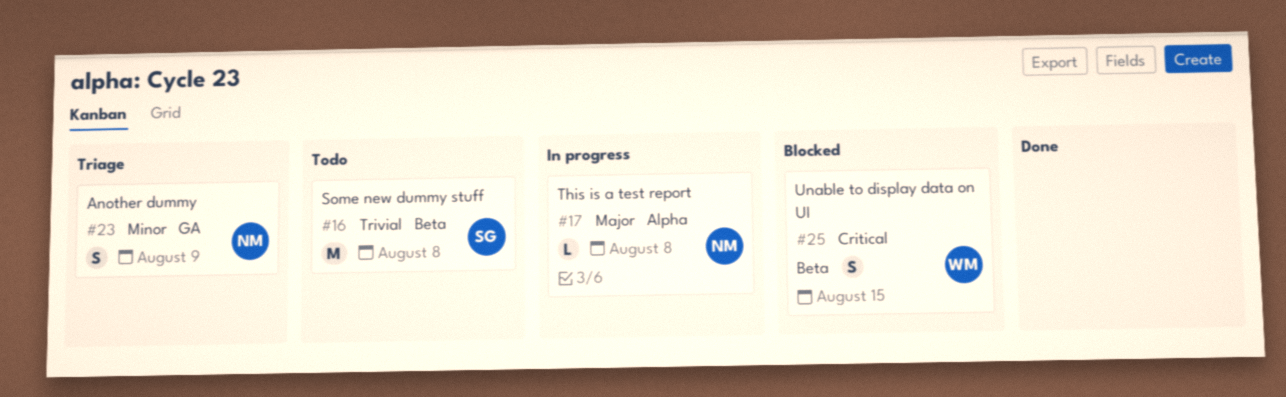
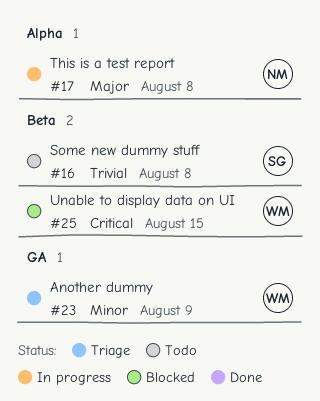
#23, owner: NM -> WM

